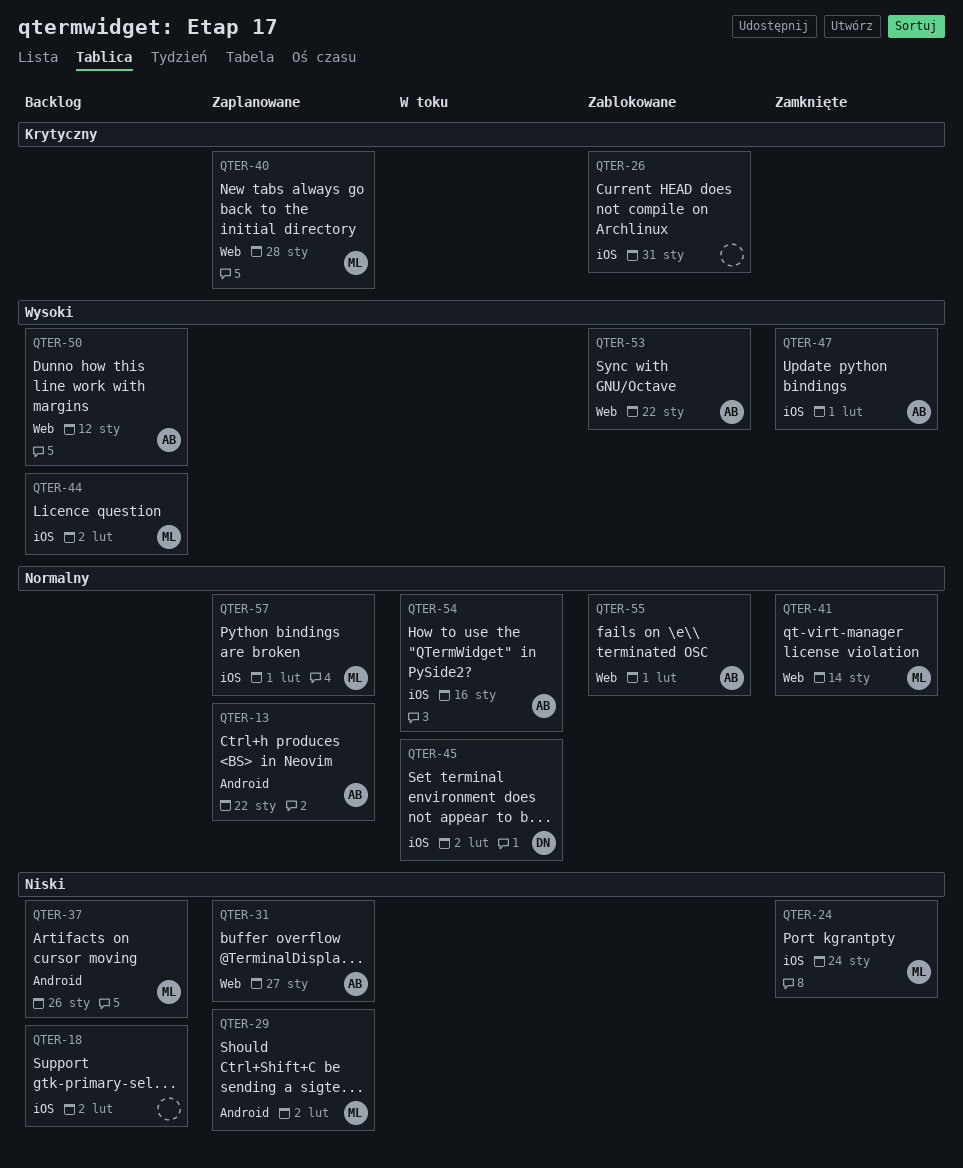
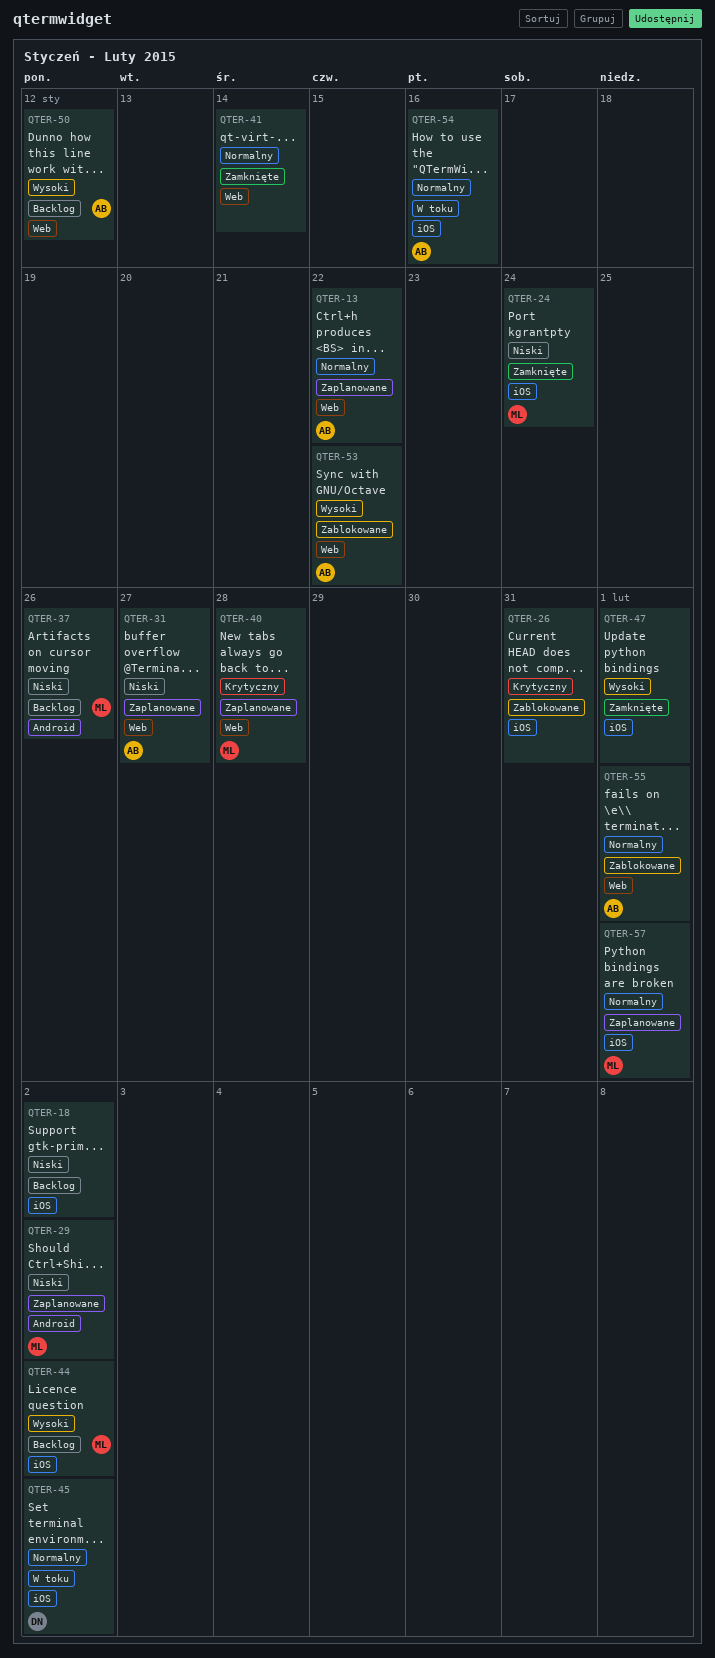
QTER-13, label: Android -> Web
QTER-41, owner: ML -> none
QTER-47, owner: AB -> none

